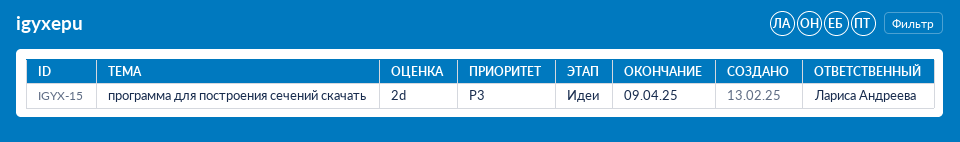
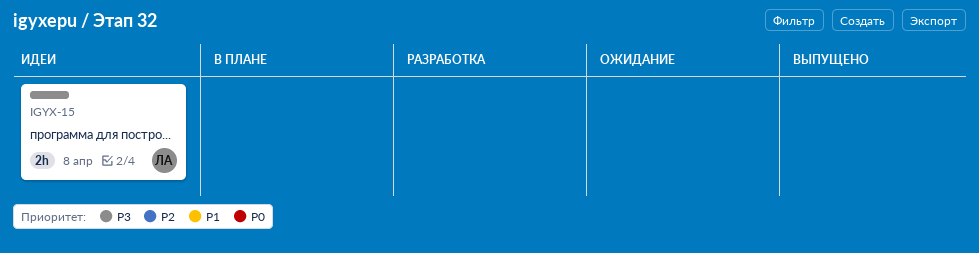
IGYX-15, estimate: 2d -> 2h
IGYX-15, due: Apr 9 -> Apr 8

